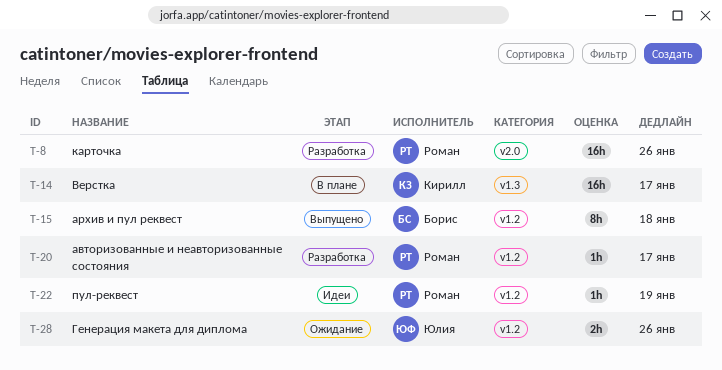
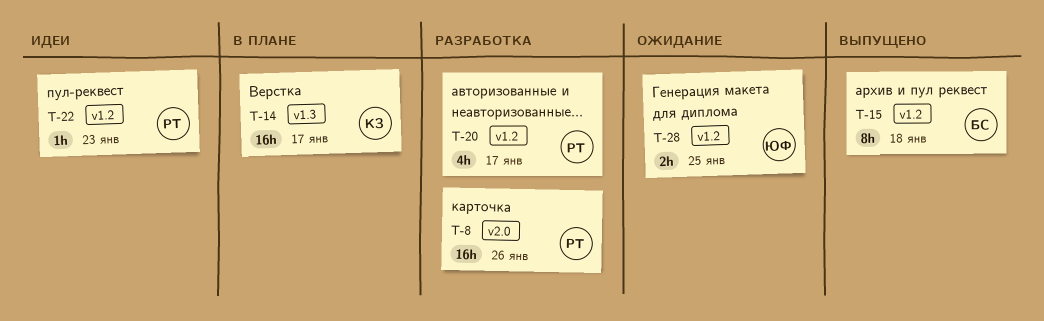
T-20, estimate: 1h -> 4h
T-22, due: Jan 19 -> Jan 23
T-28, due: Jan 26 -> Jan 25

